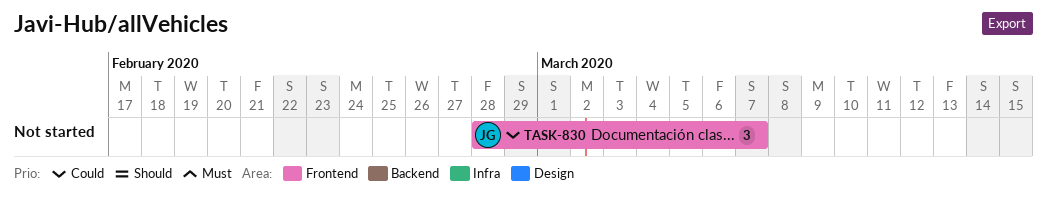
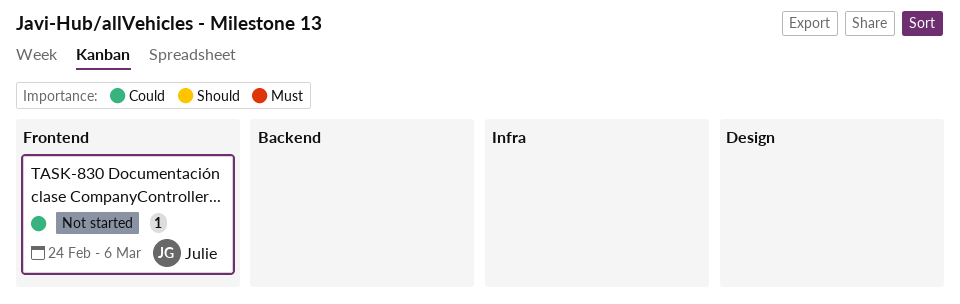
TASK-830, estimate: 3 -> 1
TASK-830, start: Feb 28 -> Feb 24
TASK-830, due: Mar 7 -> Mar 6

